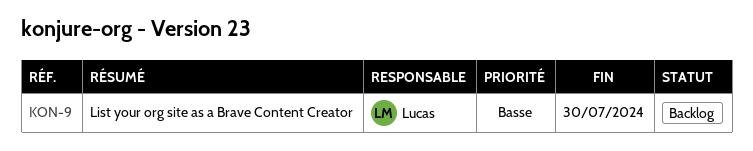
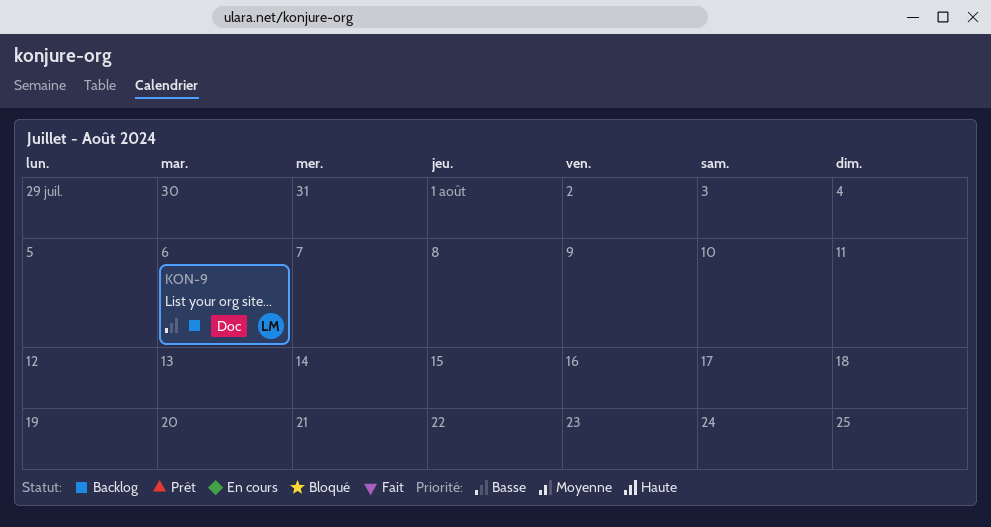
KON-9, due: Jul 30 -> Aug 6

